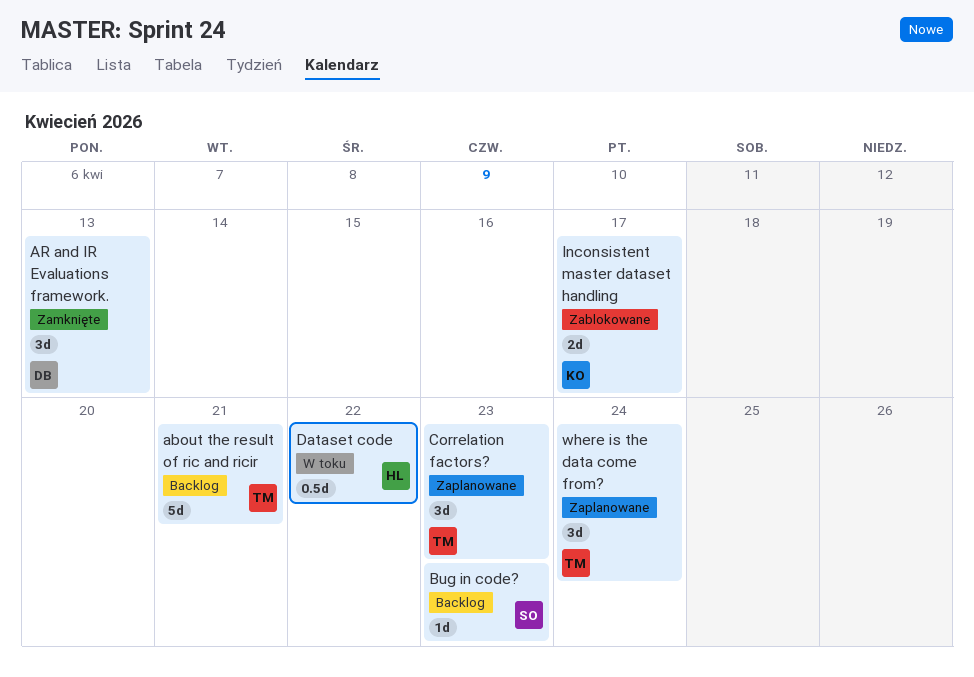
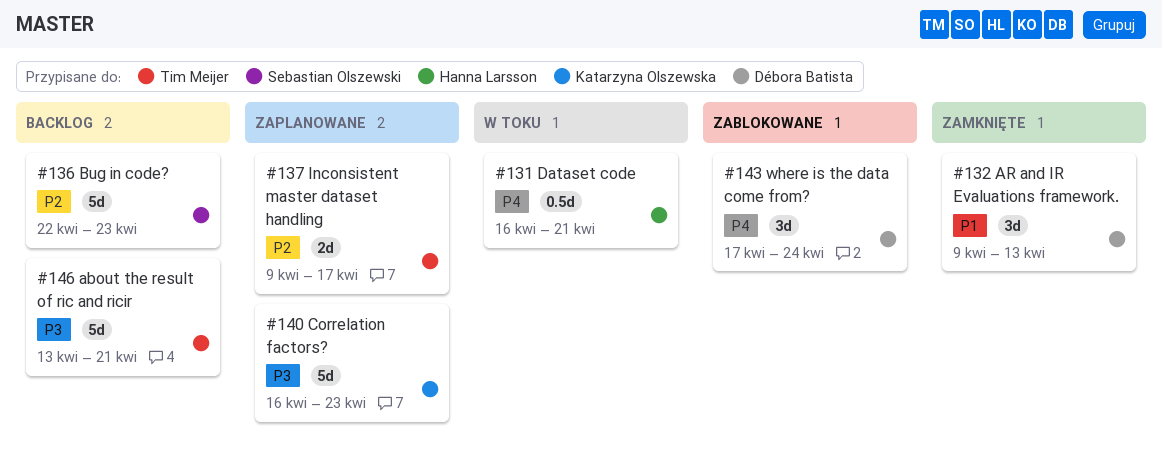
Bug in code?, estimate: 1d -> 5d
Correlation factors?, owner: Tim Meijer -> Katarzyna Olszewska
Correlation factors?, estimate: 3d -> 5d
Dataset code, due: Apr 22 -> Apr 21
Inconsistent master dataset handling, status: Zablokowane -> Zaplanowane
Inconsistent master dataset handling, owner: Katarzyna Olszewska -> Tim Meijer
where is the data come from?, status: Zaplanowane -> Zablokowane
where is the data come from?, owner: Tim Meijer -> Débora Batista

